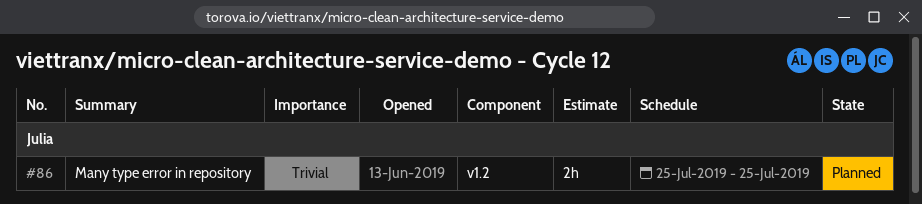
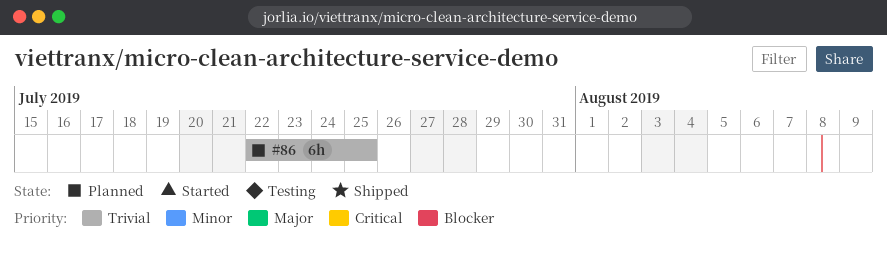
#86, estimate: 2h -> 6h
#86, start: Jul 25 -> Jul 22

